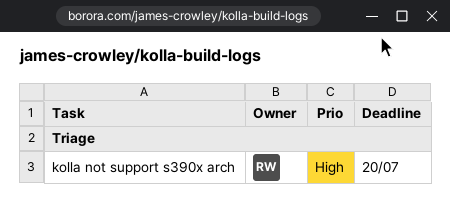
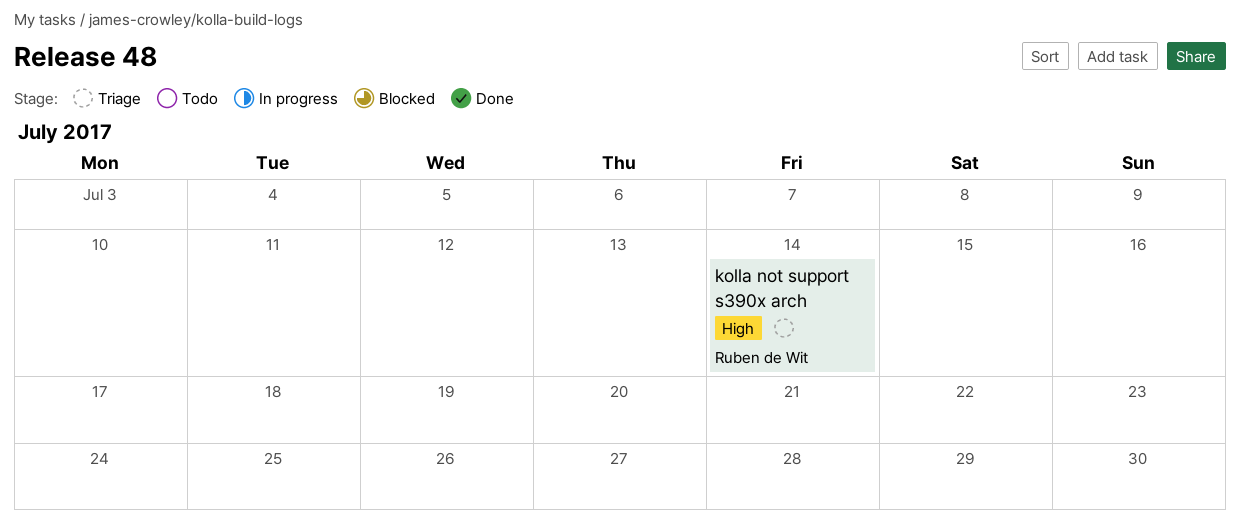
kolla not support s390x arch, due: Jul 20 -> Jul 14

